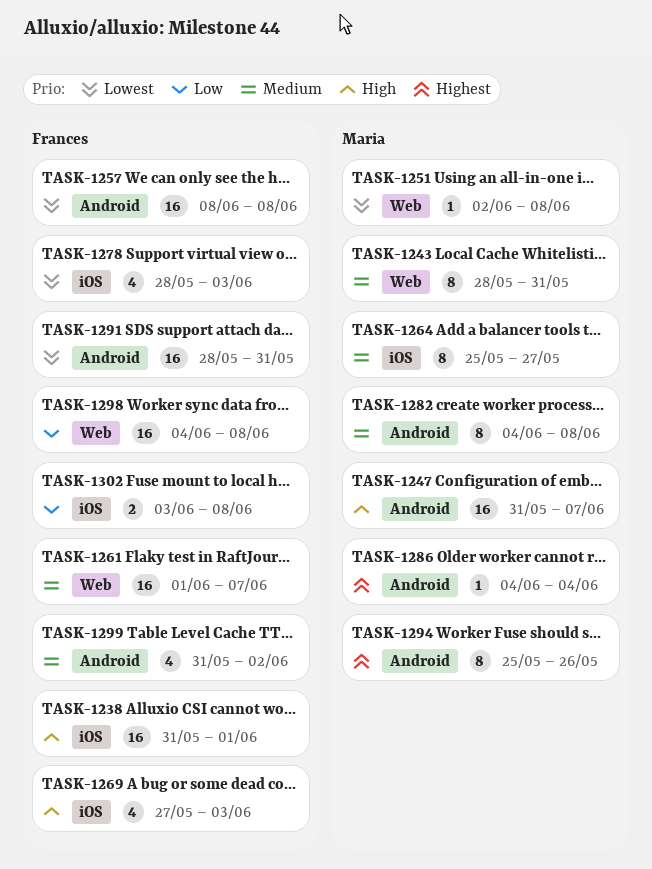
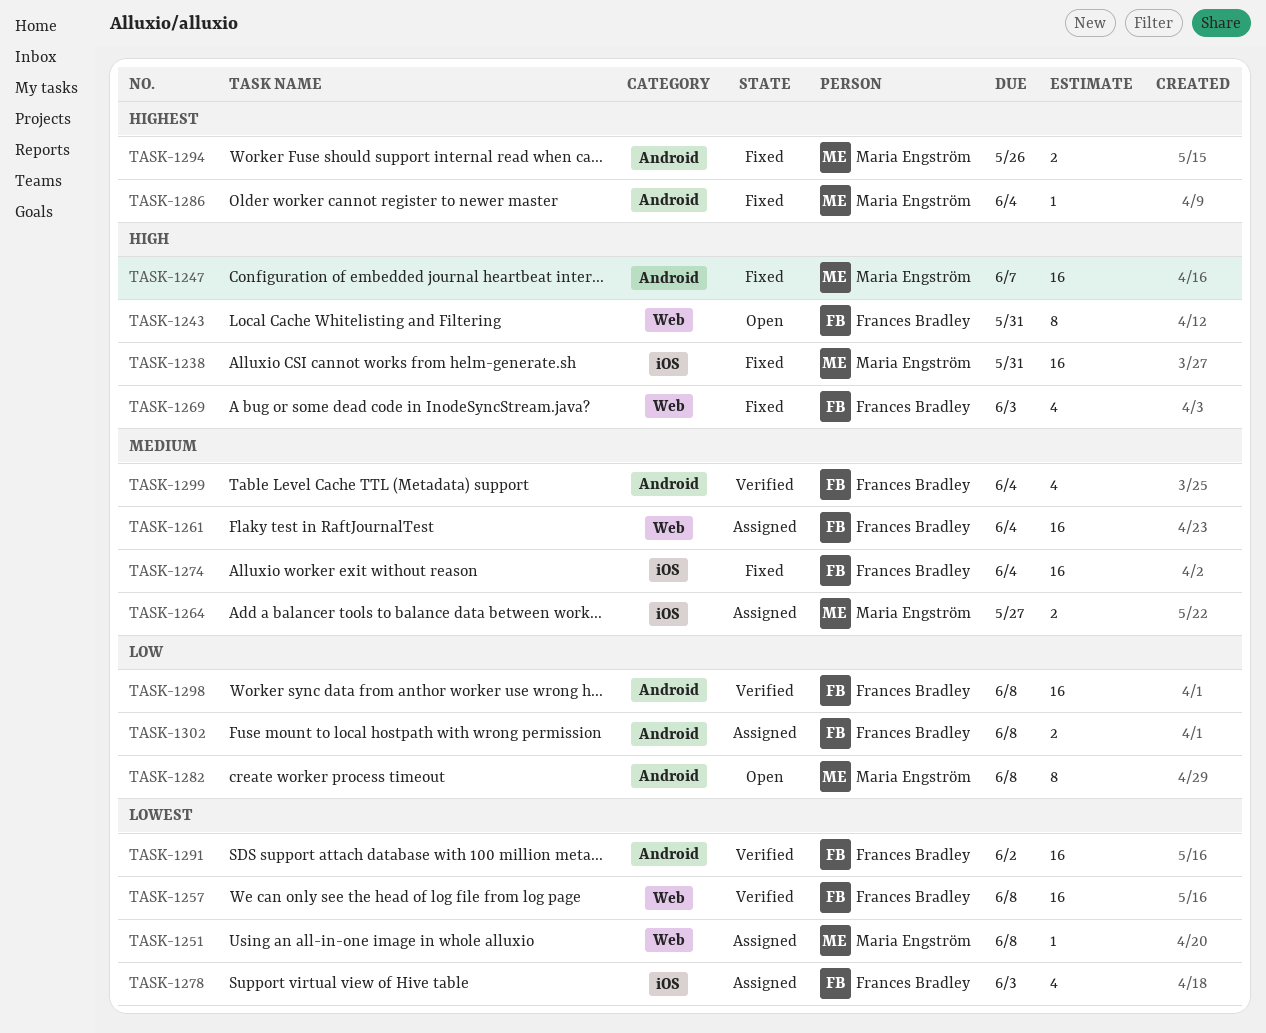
TASK-1238, owner: Frances Bradley -> Maria Engström
TASK-1238, due: Jun 1 -> May 31
TASK-1243, owner: Maria Engström -> Frances Bradley
TASK-1243, priority: Medium -> High
TASK-1257, label: Android -> Web
TASK-1261, due: Jun 7 -> Jun 4
TASK-1264, estimate: 8 -> 2
TASK-1269, label: iOS -> Web
TASK-1274: none -> present
TASK-1282, priority: Medium -> Low
TASK-1291, due: May 31 -> Jun 2
TASK-1294, estimate: 8 -> 2
TASK-1298, label: Web -> Android
TASK-1299, due: Jun 2 -> Jun 4
TASK-1302, label: iOS -> Android

